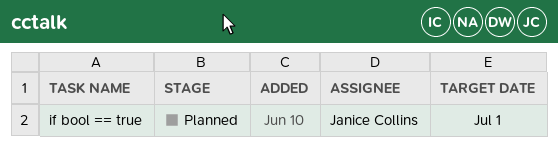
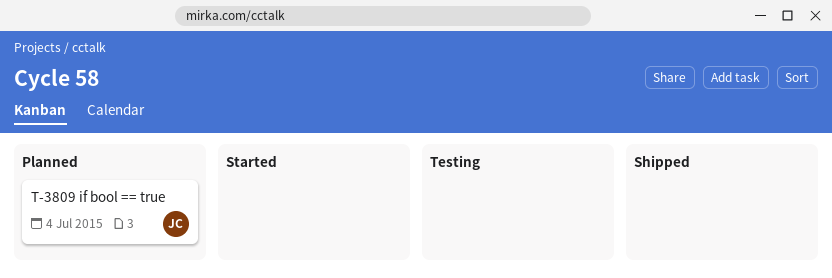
if bool == true, due: Jul 1 -> Jul 4

